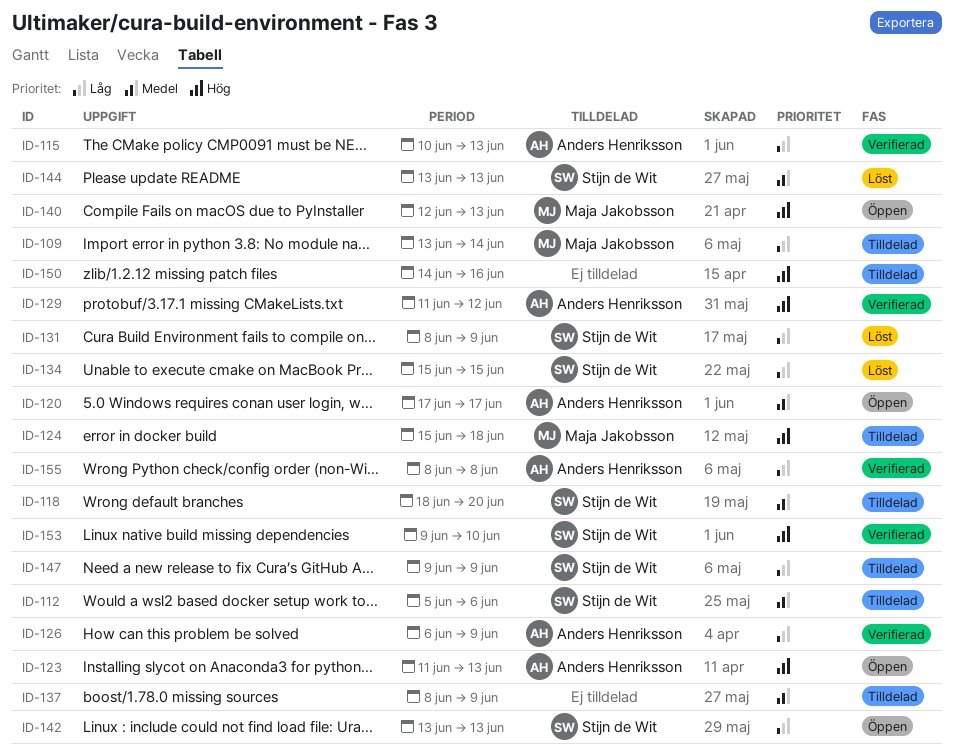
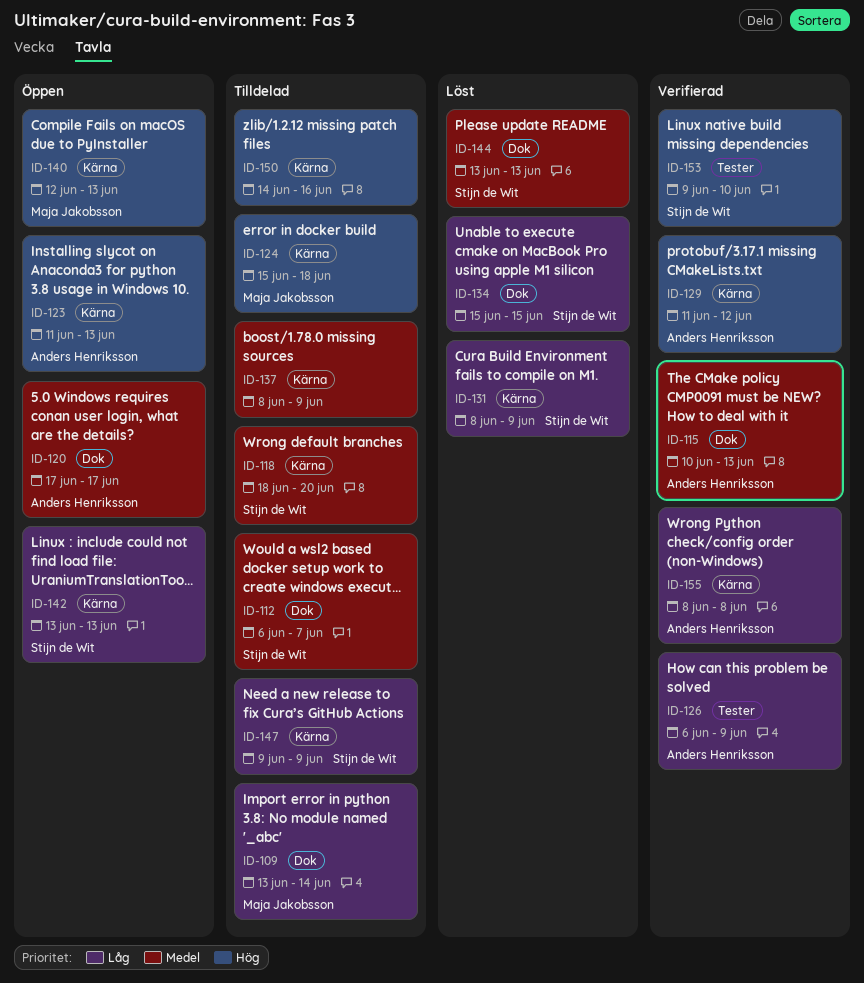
ID-112, start: Jun 5 -> Jun 6
ID-112, due: Jun 6 -> Jun 7
ID-115, priority: Låg -> Medel

